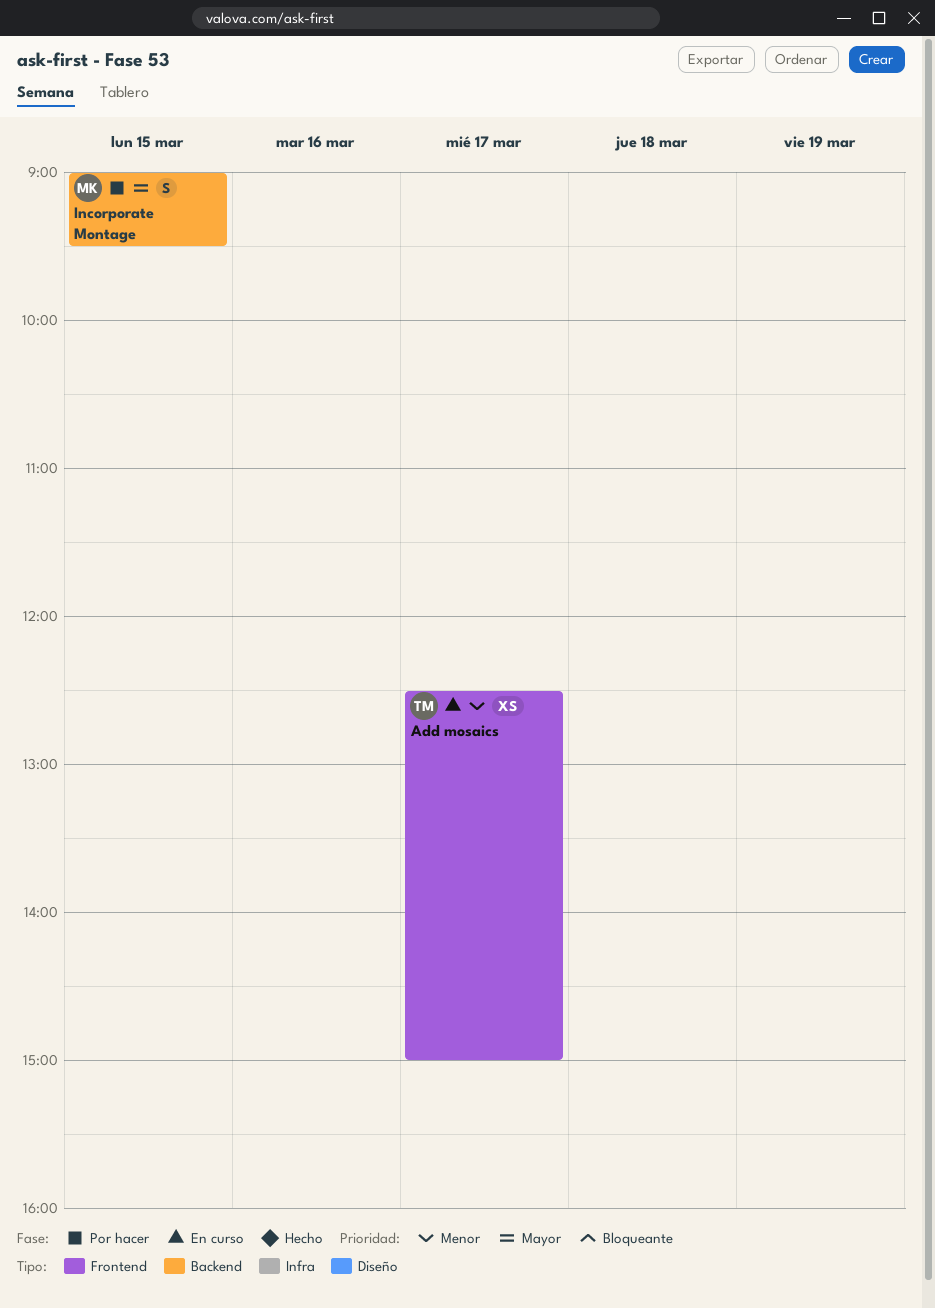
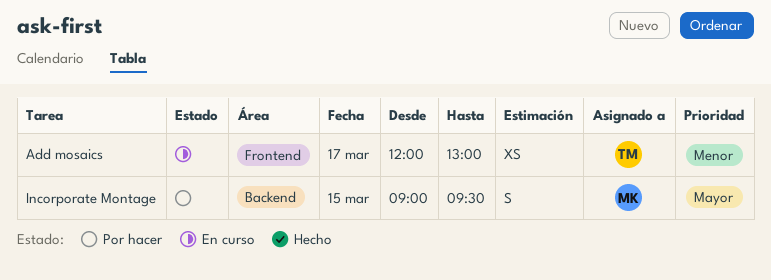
Add mosaics, begins: 12:30 -> 12:00
Add mosaics, ends: 15:00 -> 13:00

